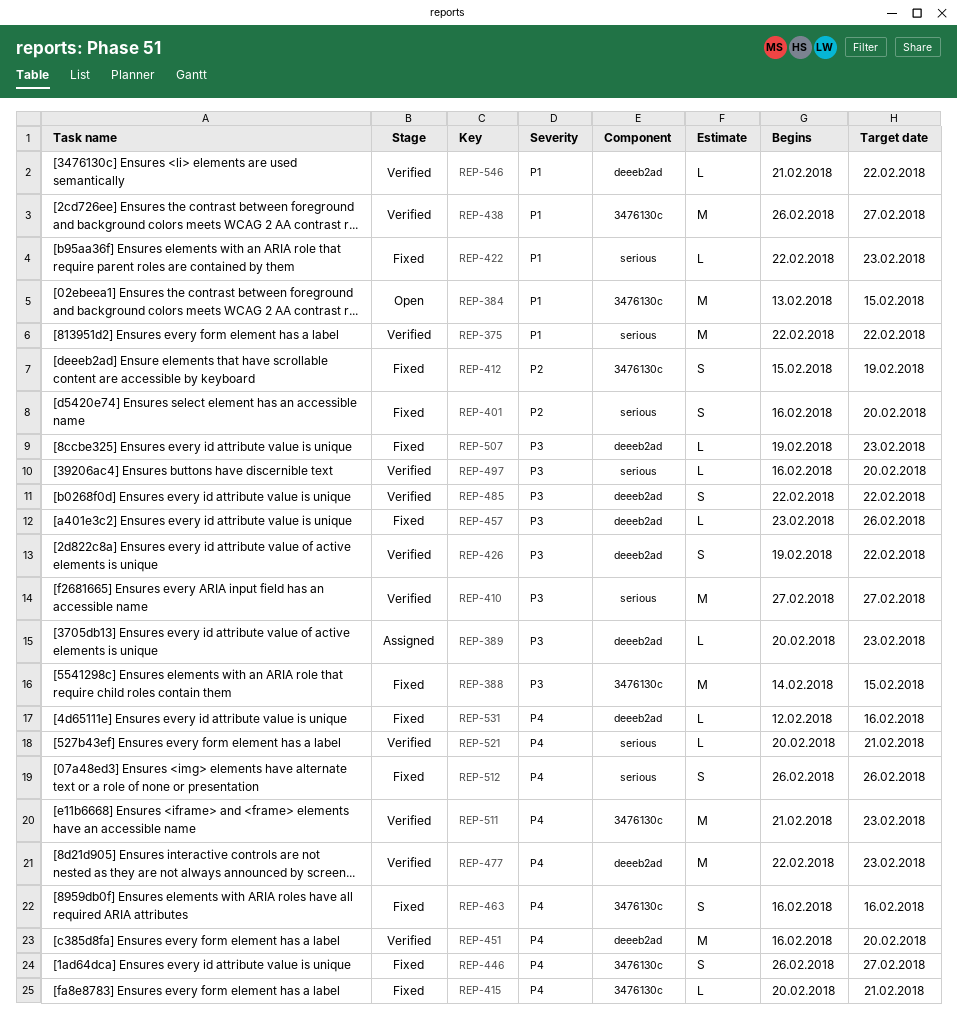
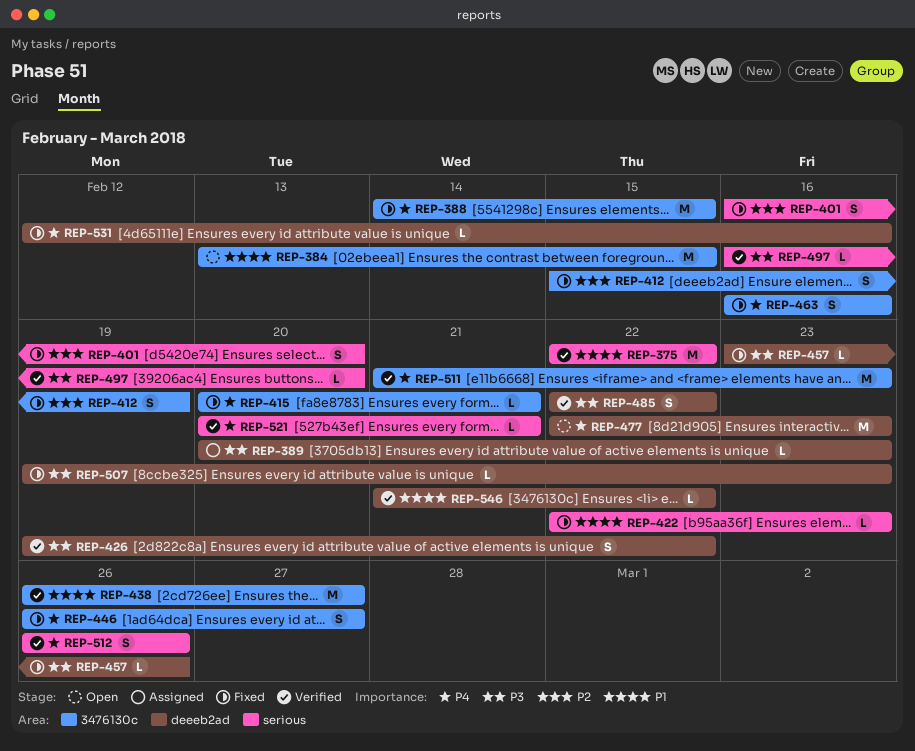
REP-388, priority: P3 -> P4
REP-410: present -> none
REP-451: present -> none
REP-477, status: Verified -> Open
REP-512, status: Fixed -> Verified

